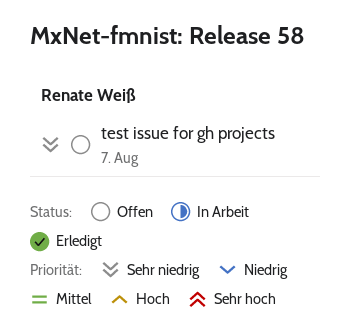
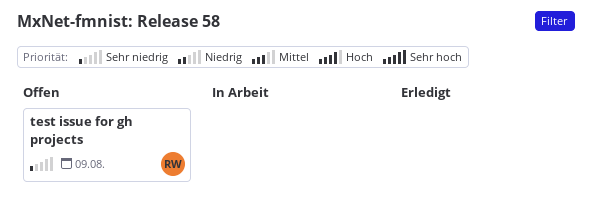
test issue for gh projects, due: Aug 7 -> Aug 9

